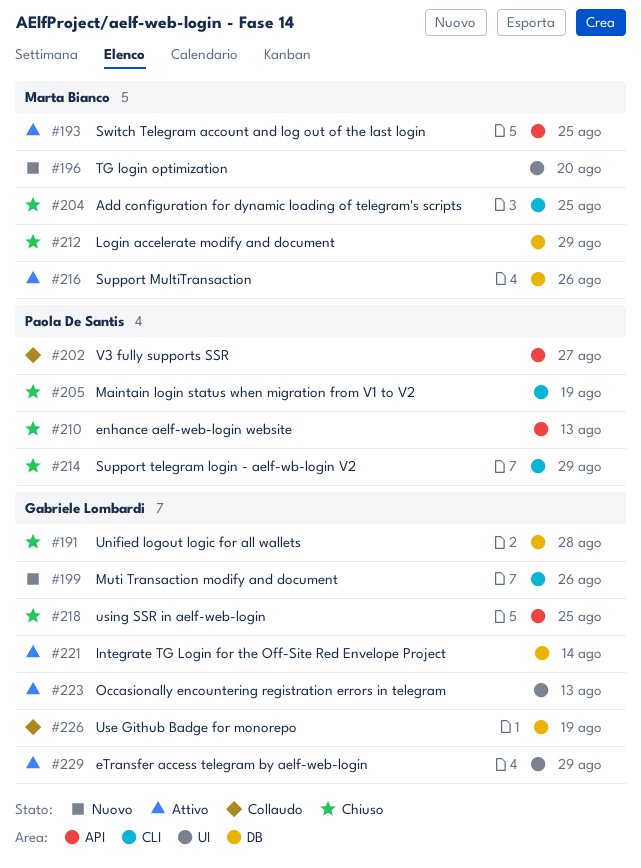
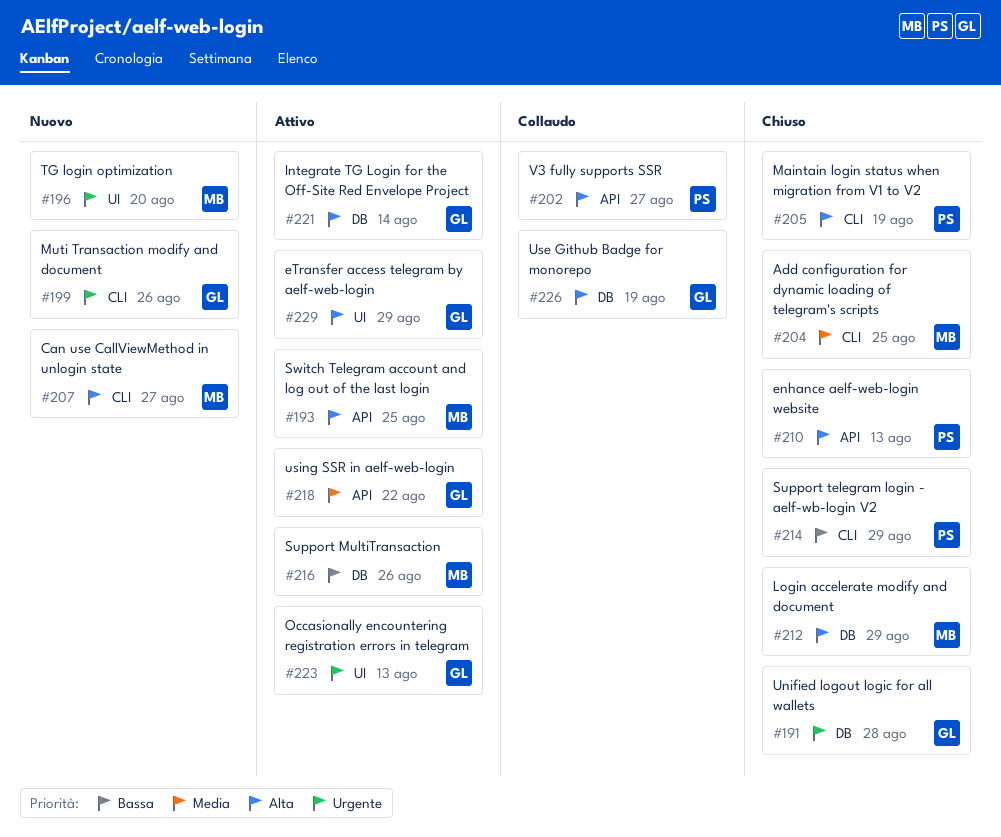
#207: none -> present
#218, status: Chiuso -> Attivo
#218, due: Aug 25 -> Aug 22

